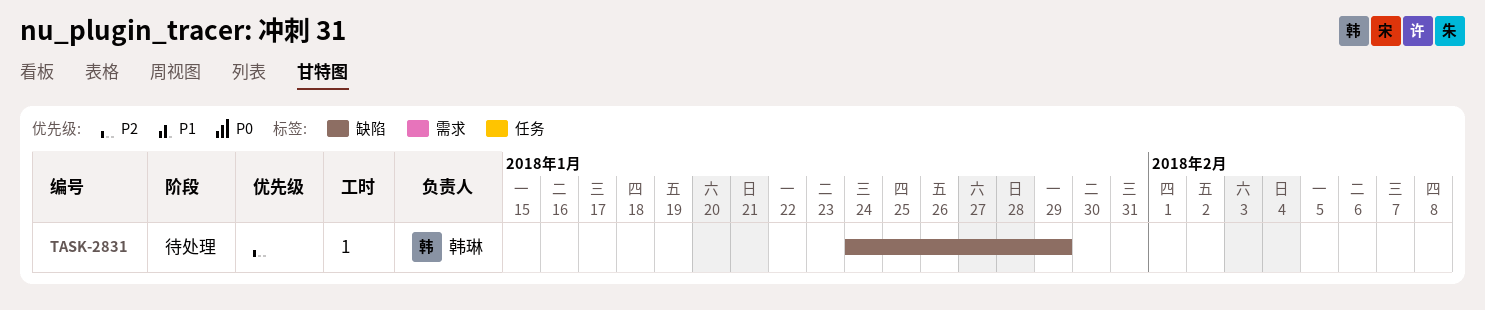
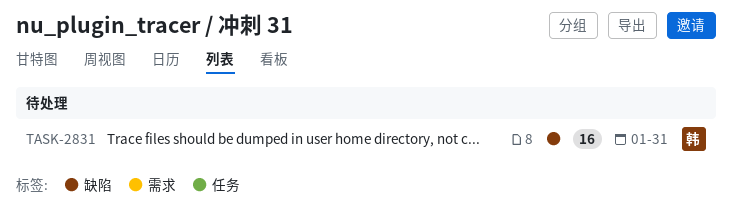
TASK-2831, estimate: 1 -> 16
TASK-2831, due: Jan 29 -> Jan 31

